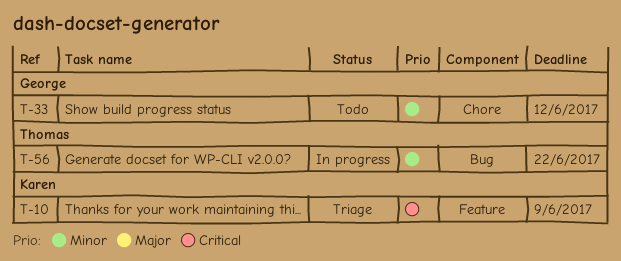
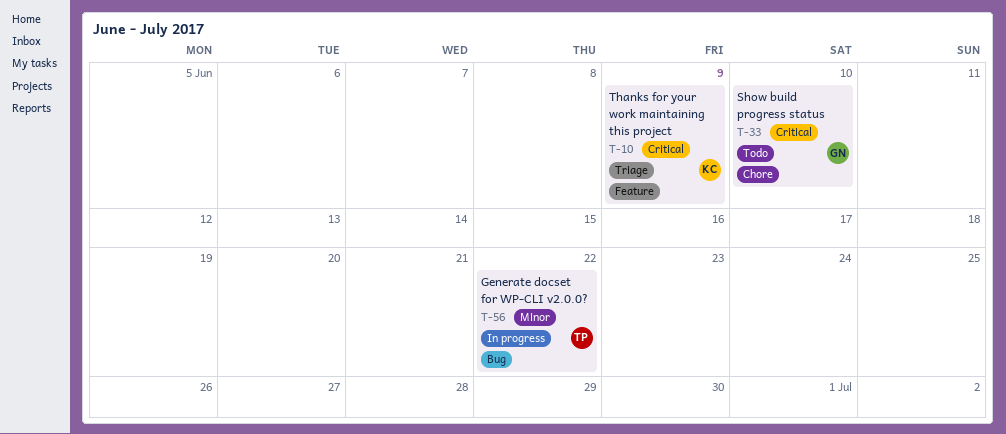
T-33, priority: Minor -> Critical
T-33, due: Jun 12 -> Jun 10

